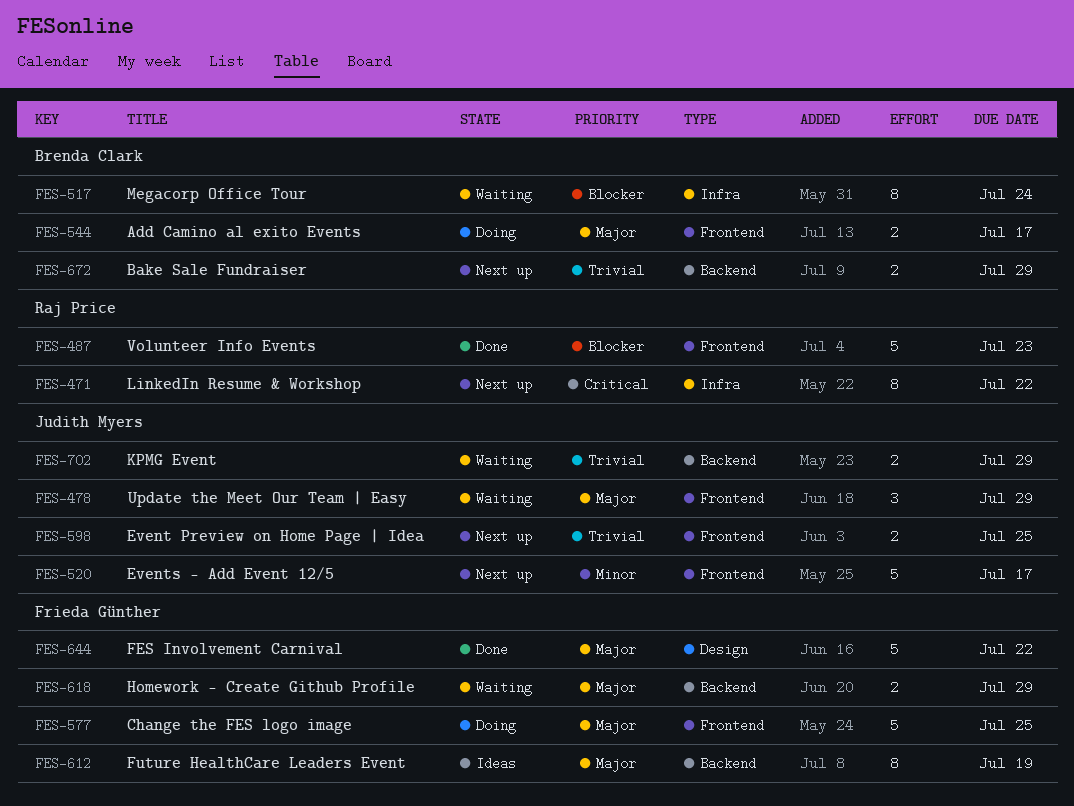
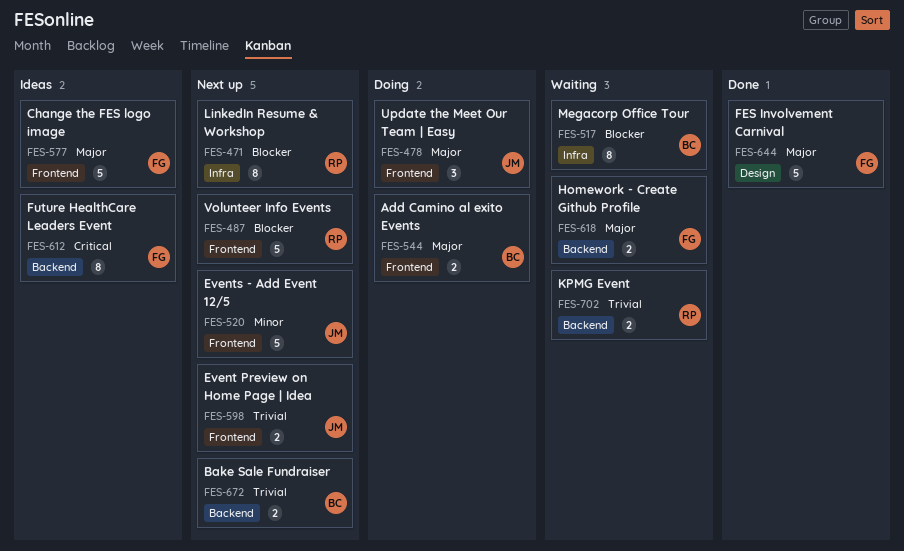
FES-471, priority: Critical -> Blocker
FES-478, status: Waiting -> Doing
FES-487, status: Done -> Next up
FES-577, status: Doing -> Ideas
FES-612, priority: Major -> Critical
FES-702, owner: Judith Myers -> Raj Price

